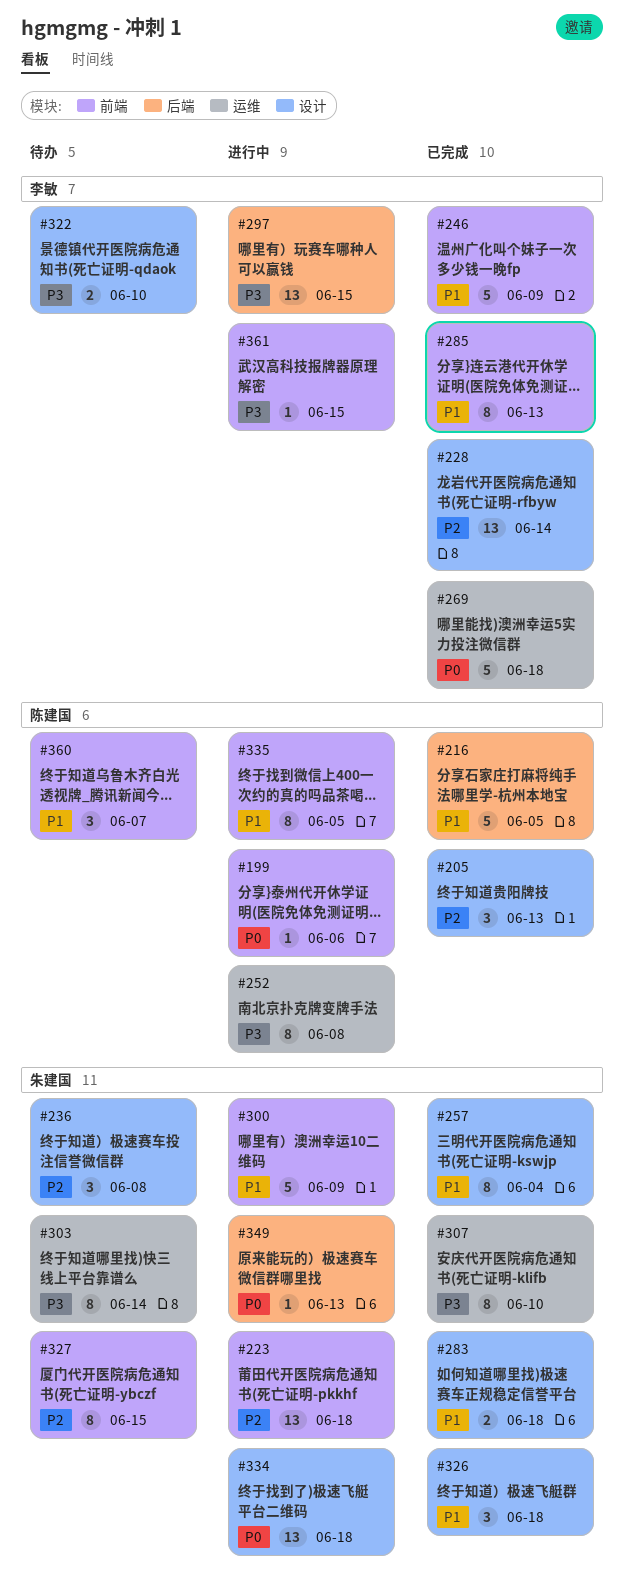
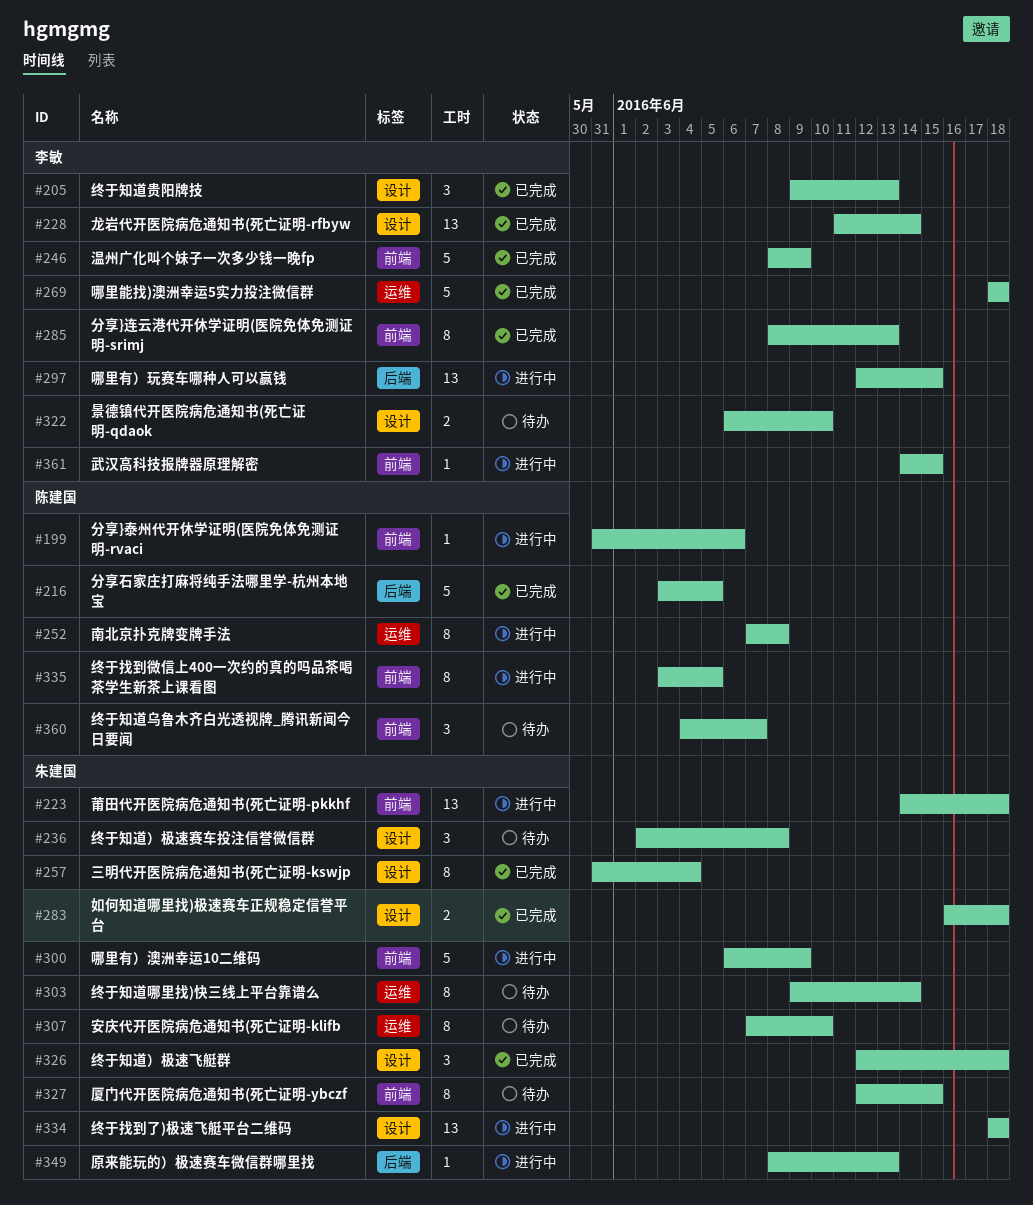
#205, owner: 陈建国 -> 李敏
#307, status: 已完成 -> 待办

